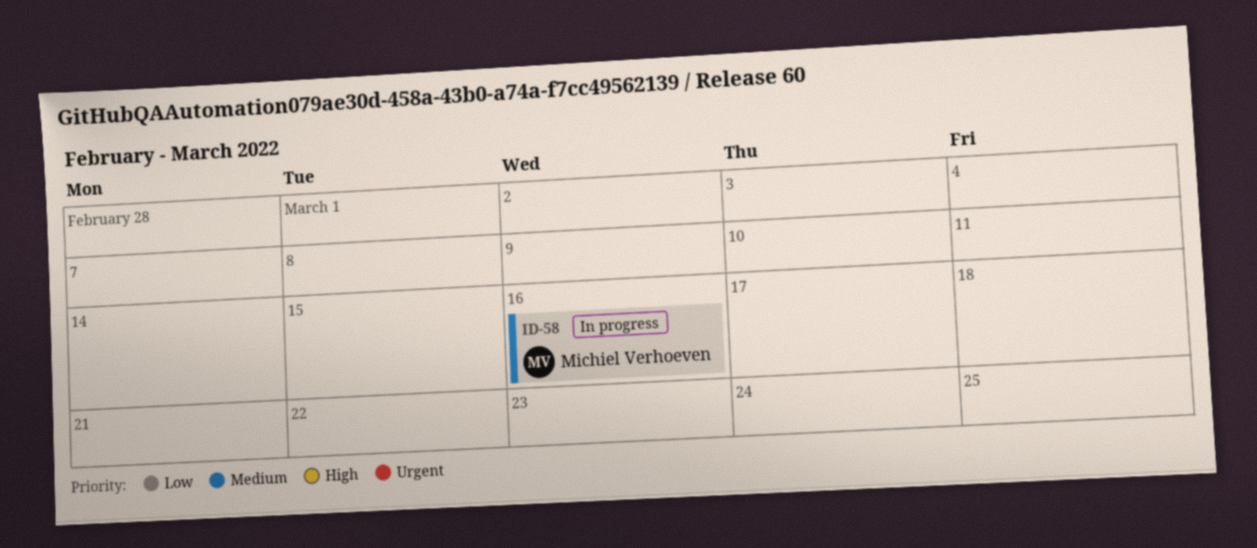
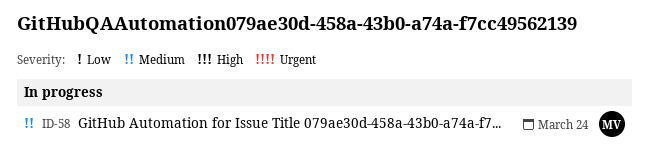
ID-58, due: Mar 16 -> Mar 24

